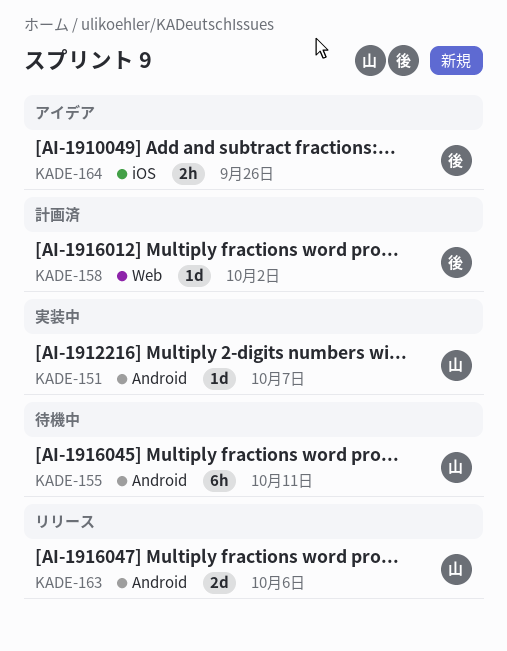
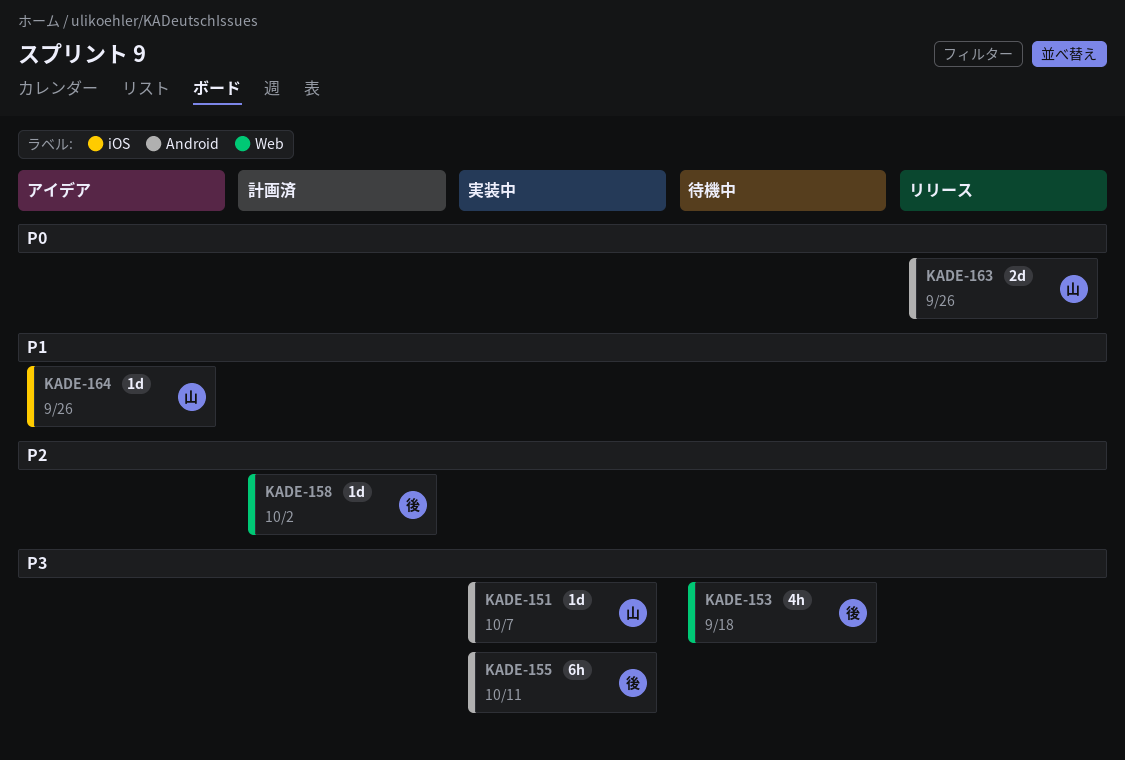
KADE-153: none -> present
KADE-155, status: 待機中 -> 実装中
KADE-155, owner: 山 -> 後
KADE-163, due: Oct 6 -> Sep 26
KADE-164, owner: 後 -> 山
KADE-164, estimate: 2h -> 1d

